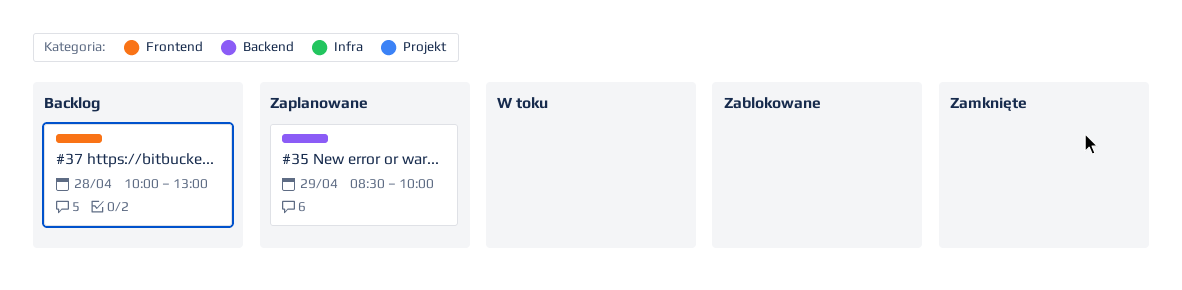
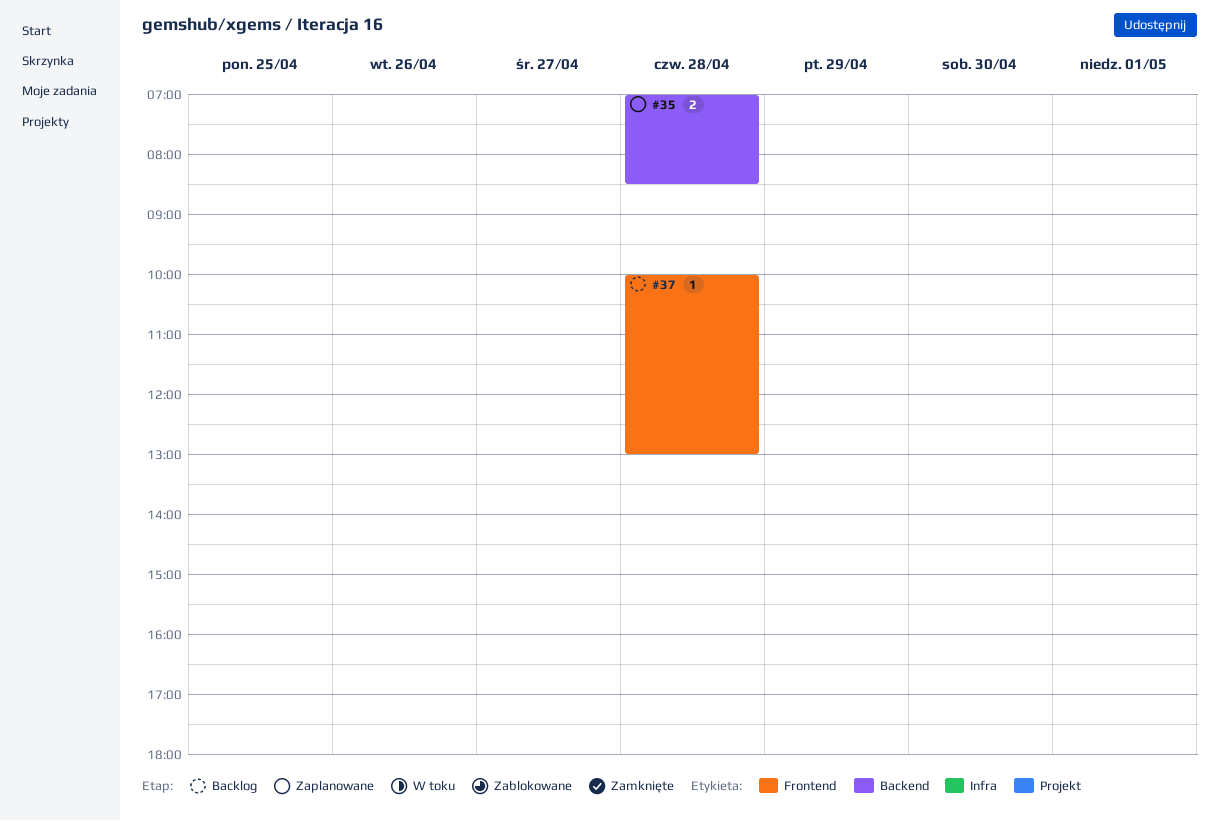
#35, day: Apr 29 -> Apr 28
#35, begins: 08:30 -> 07:00
#35, ends: 10:00 -> 08:30

